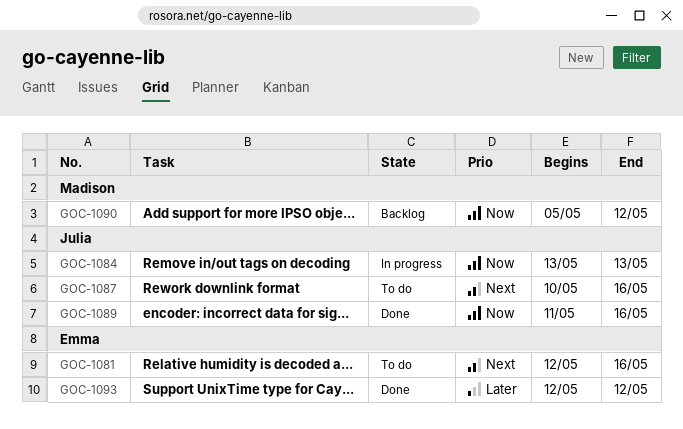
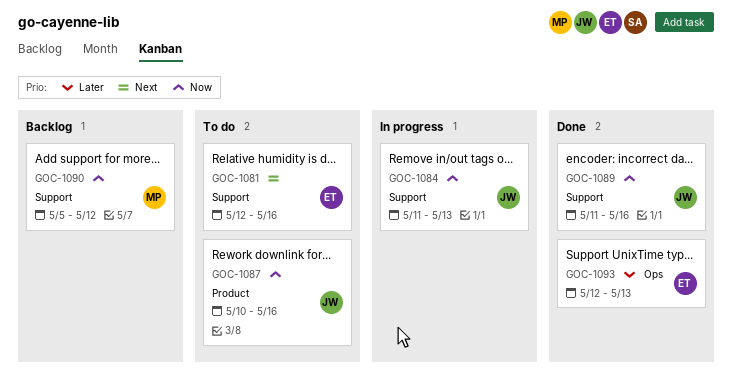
GOC-1084, start: May 13 -> May 11
GOC-1087, priority: Next -> Now
GOC-1093, due: May 12 -> May 13

